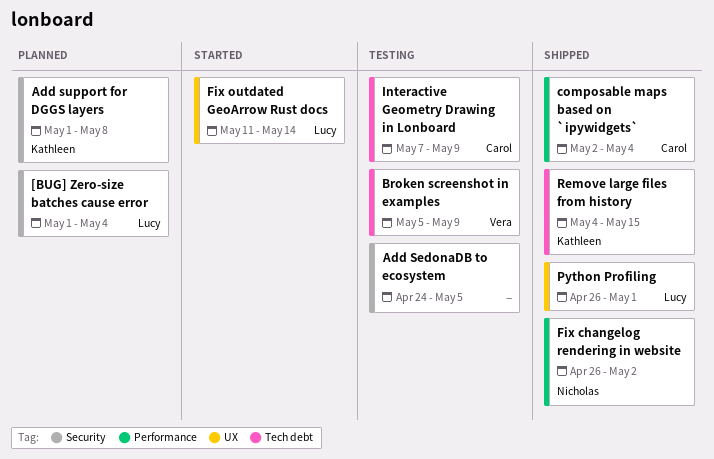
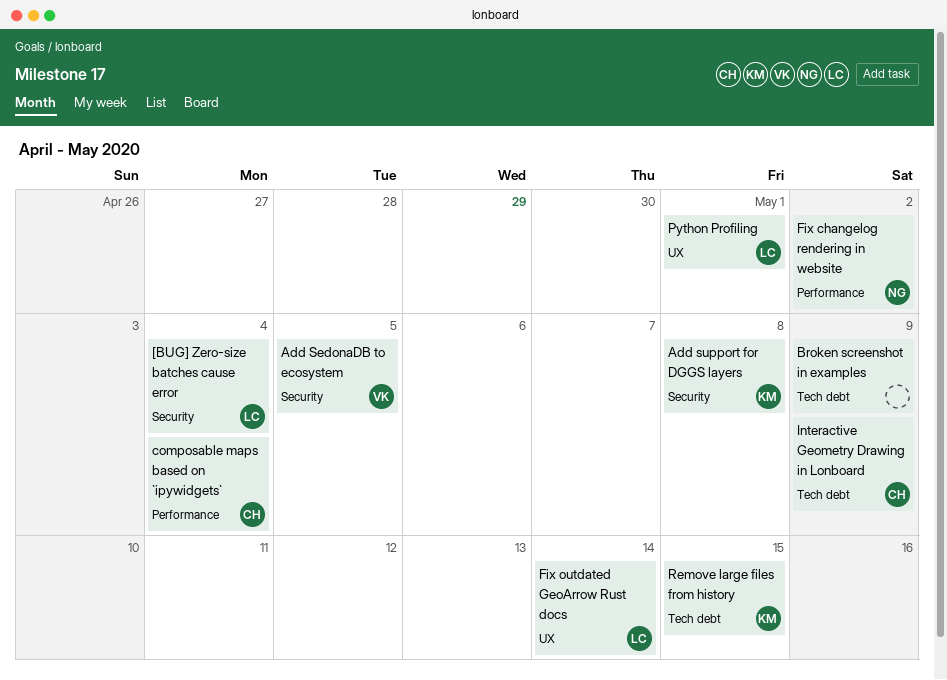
Add SedonaDB to ecosystem, owner: none -> Vera
Broken screenshot in examples, owner: Vera -> none

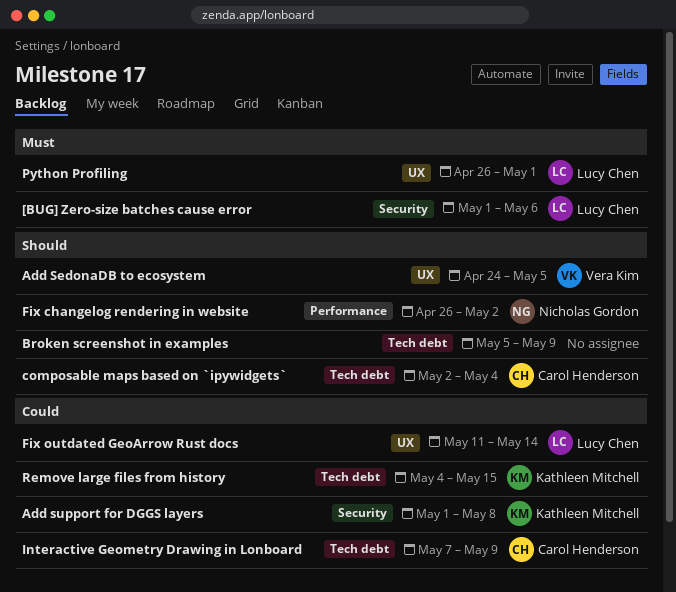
[BUG] Zero-size batches cause error, due: May 4 -> May 6
Add SedonaDB to ecosystem, label: Security -> UX
composable maps based on `ipywidgets`, label: Performance -> Tech debt

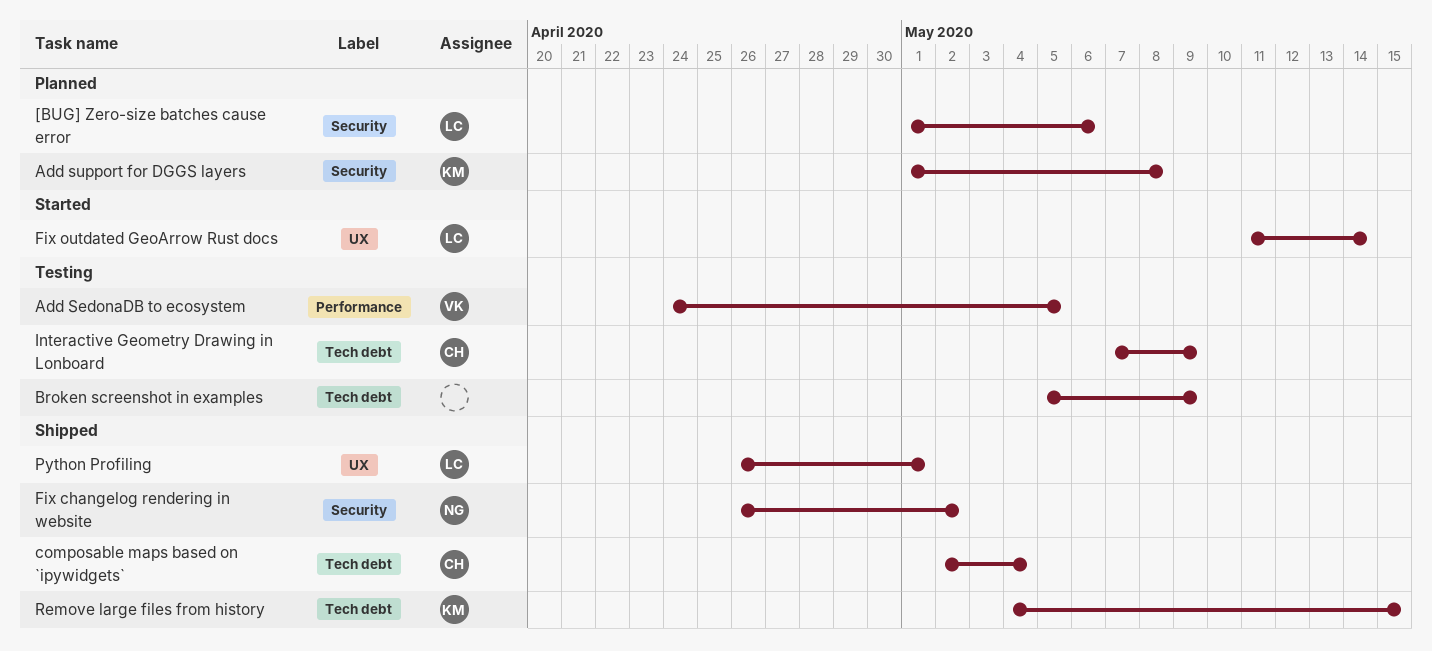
Add SedonaDB to ecosystem, label: UX -> Performance
Fix changelog rendering in website, label: Performance -> Security

